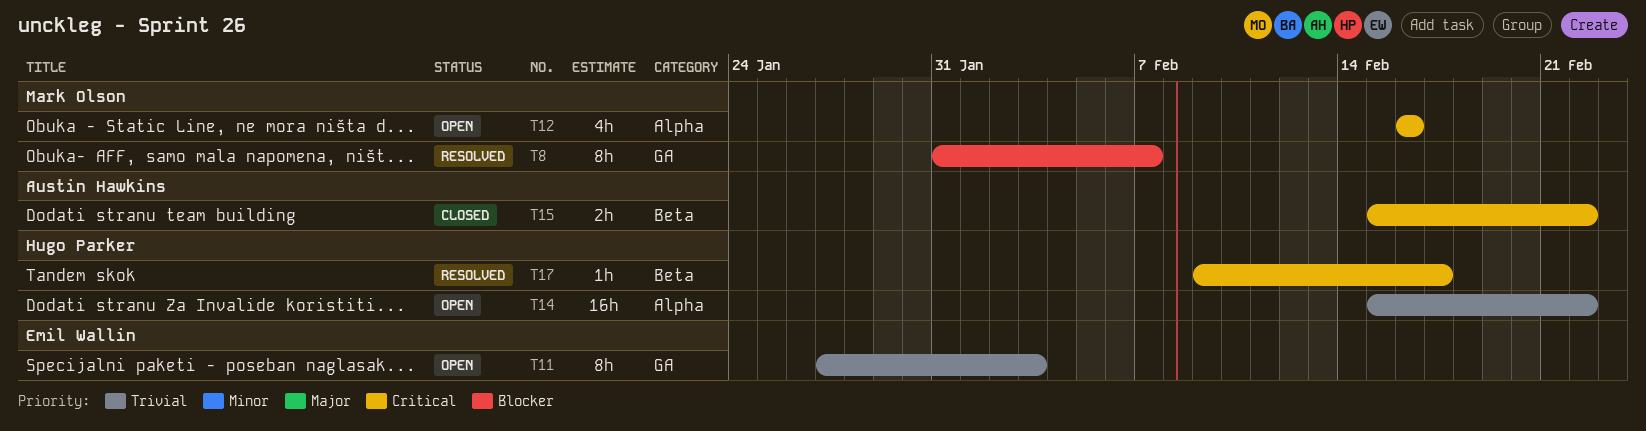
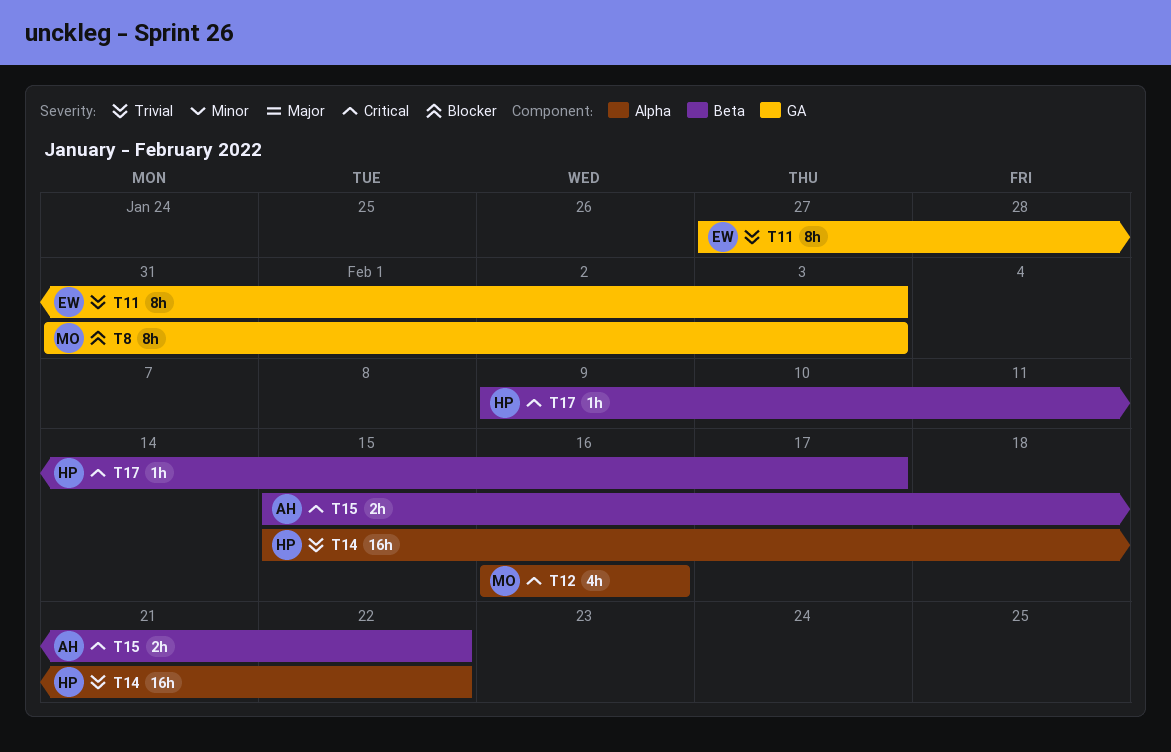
T8, due: Feb 7 -> Feb 3

